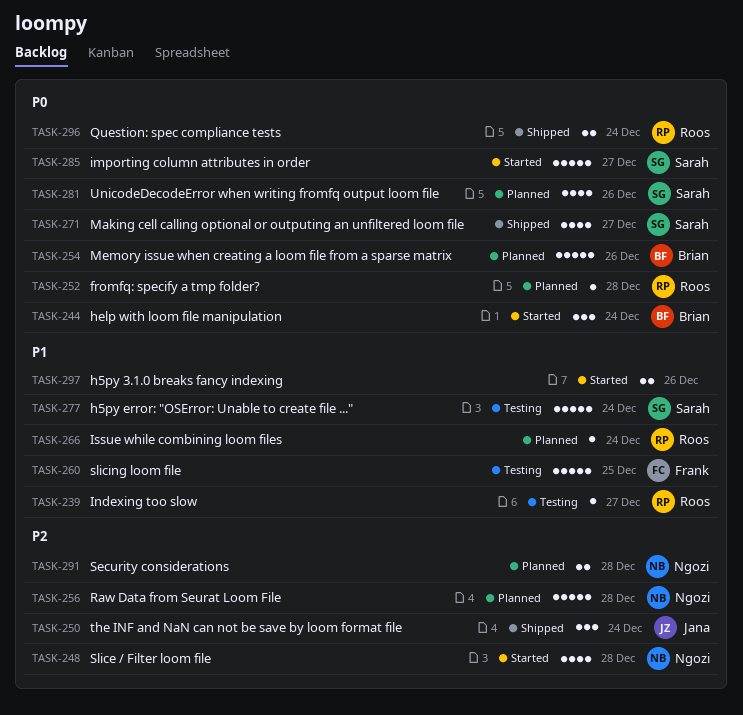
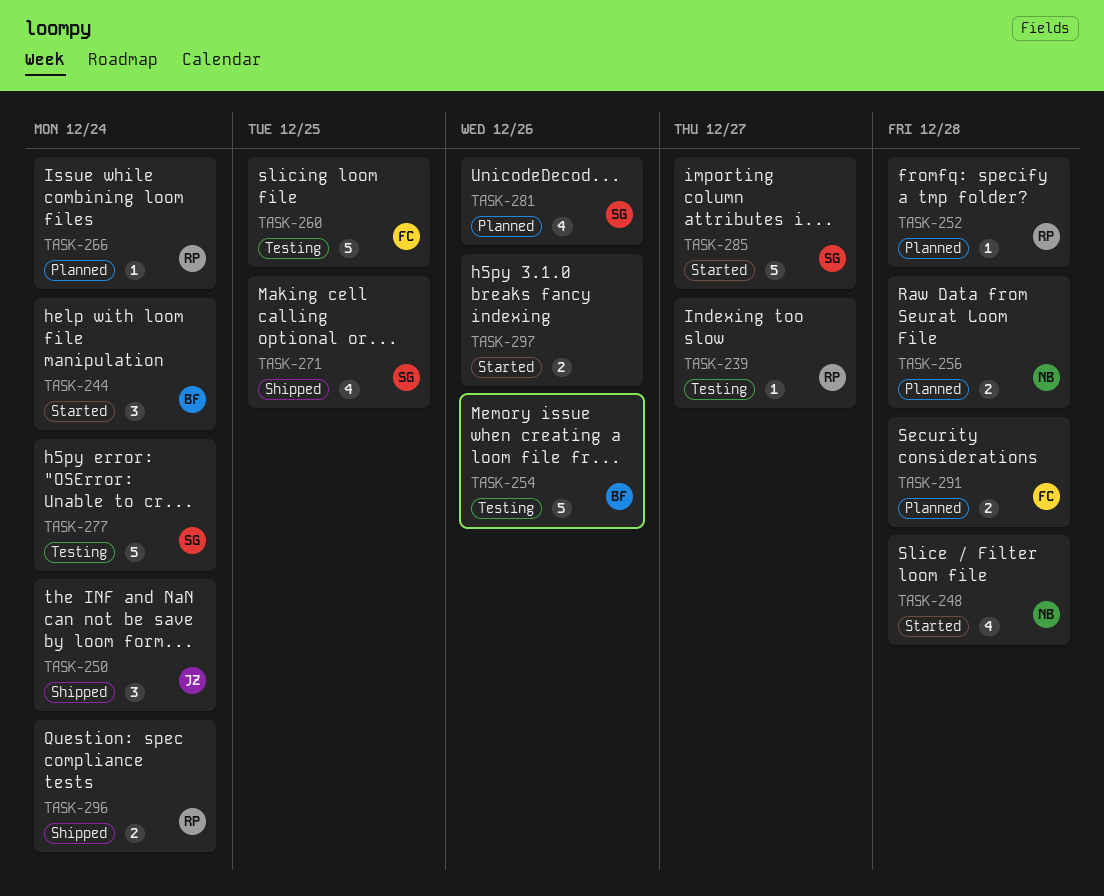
TASK-254, status: Planned -> Testing
TASK-256, estimate: 5 -> 2
TASK-271, due: Dec 27 -> Dec 25
TASK-291, owner: Ngozi -> Frank

